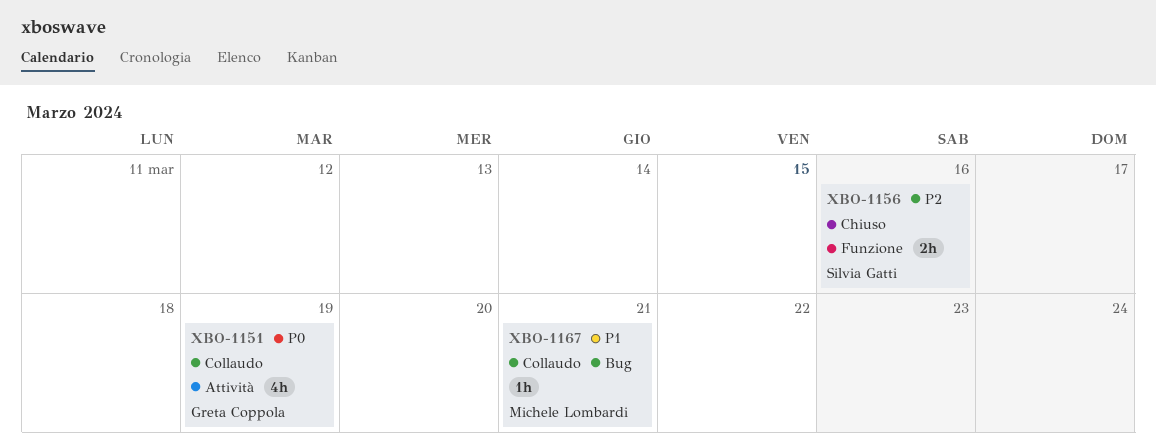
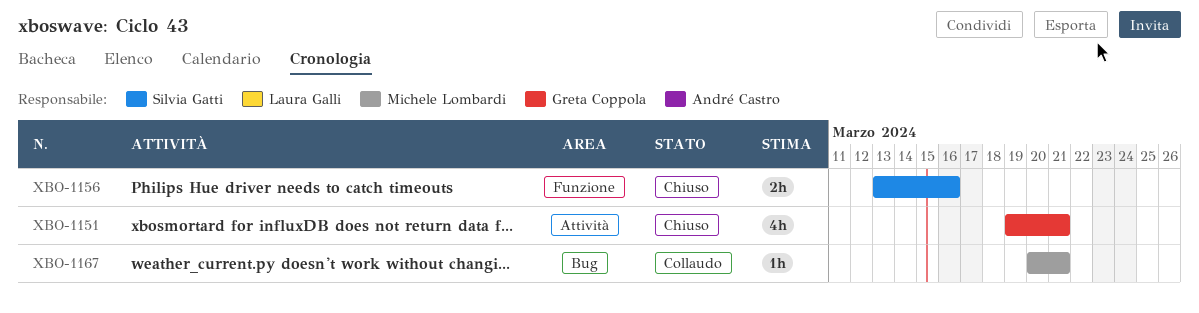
XBO-1151, status: Collaudo -> Chiuso
XBO-1151, due: Mar 19 -> Mar 21

